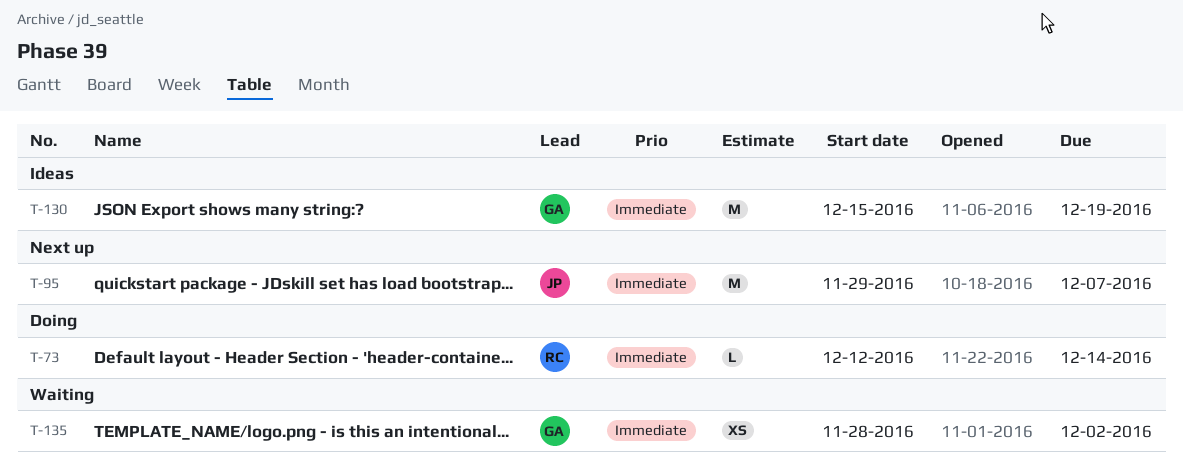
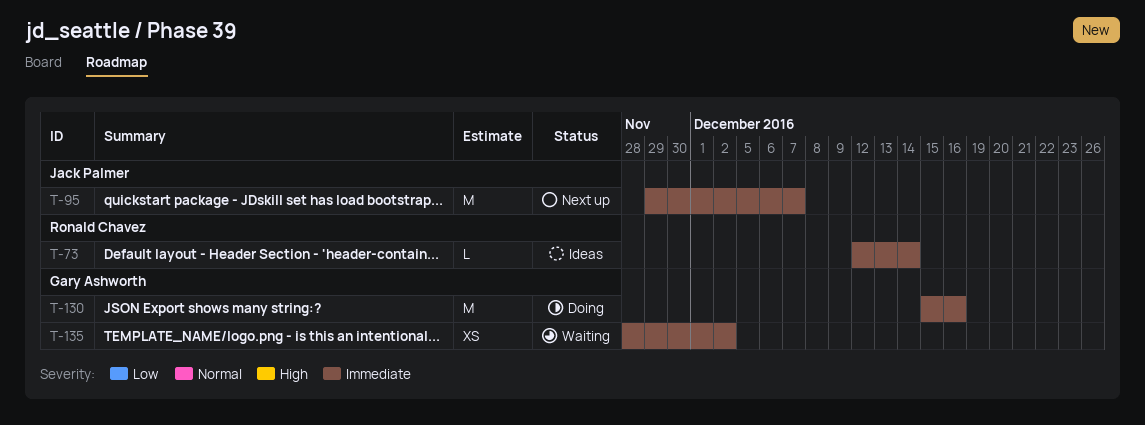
T-73, status: Doing -> Ideas
T-130, status: Ideas -> Doing
T-130, due: Dec 19 -> Dec 16

